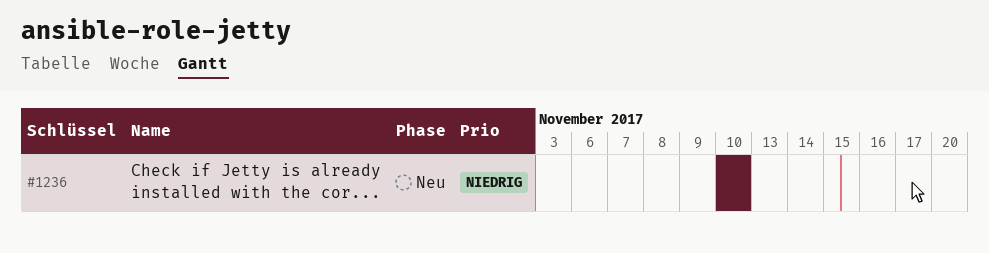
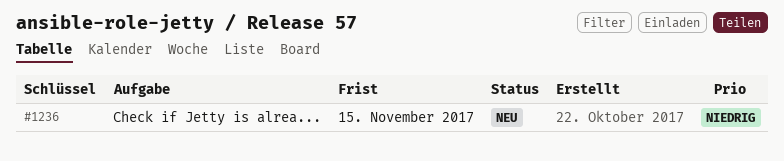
#1236, due: Nov 10 -> Nov 15

